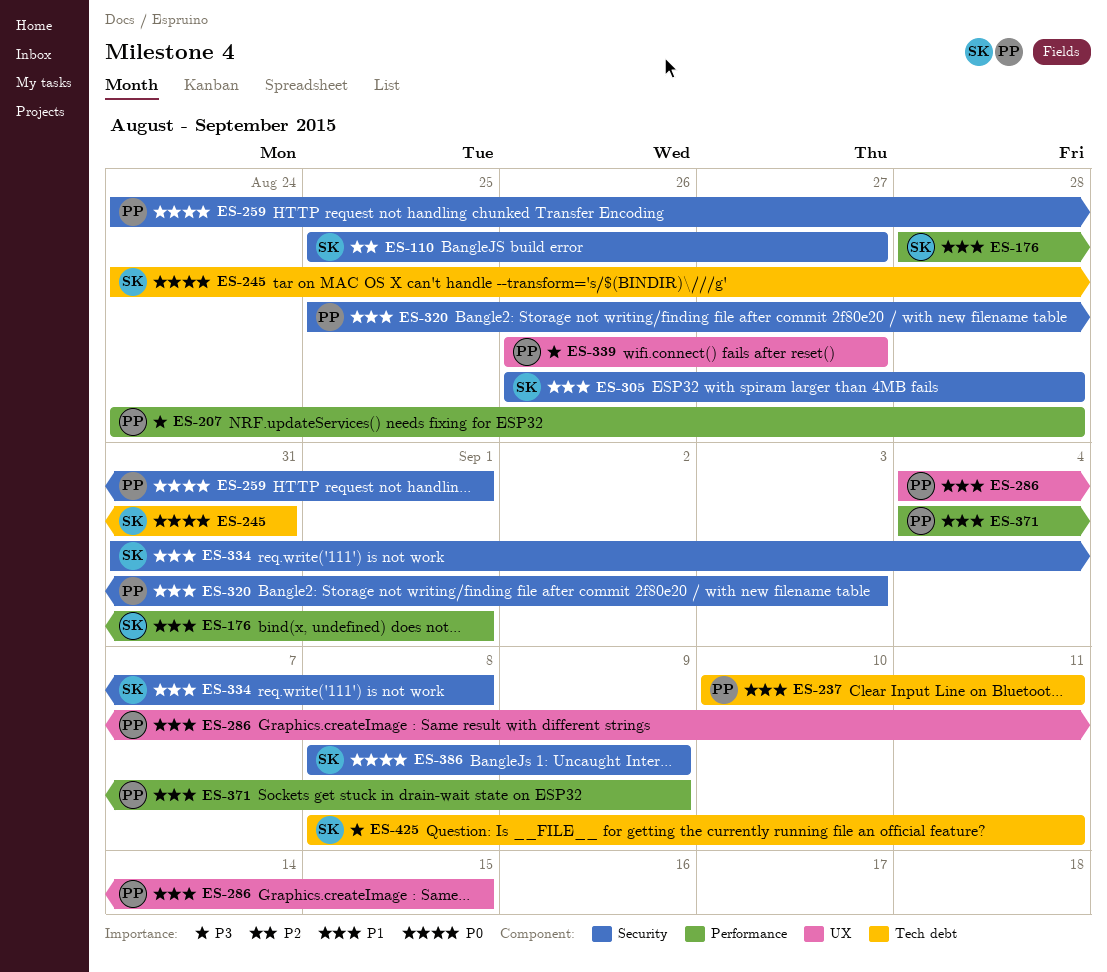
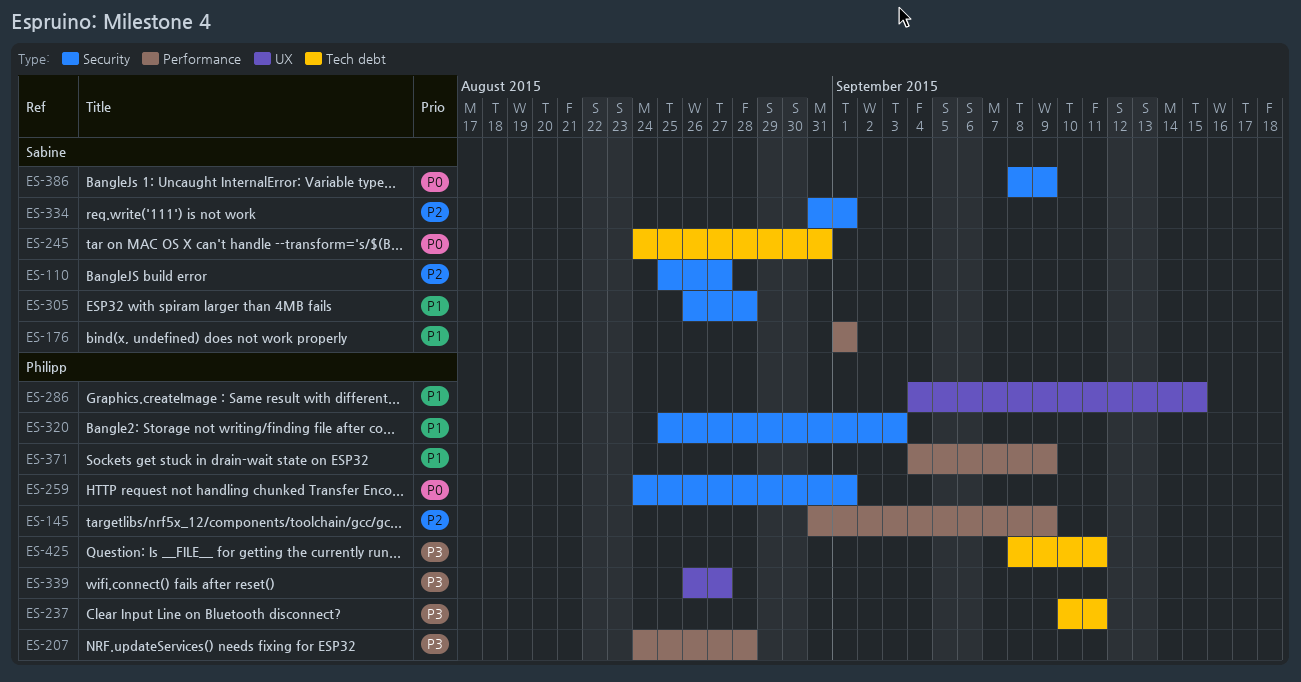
ES-145: none -> present
ES-176, start: Aug 28 -> Sep 1
ES-237, priority: P1 -> P3
ES-334, priority: P1 -> P2
ES-334, due: Sep 8 -> Sep 1
ES-425, owner: Sabine -> Philipp

